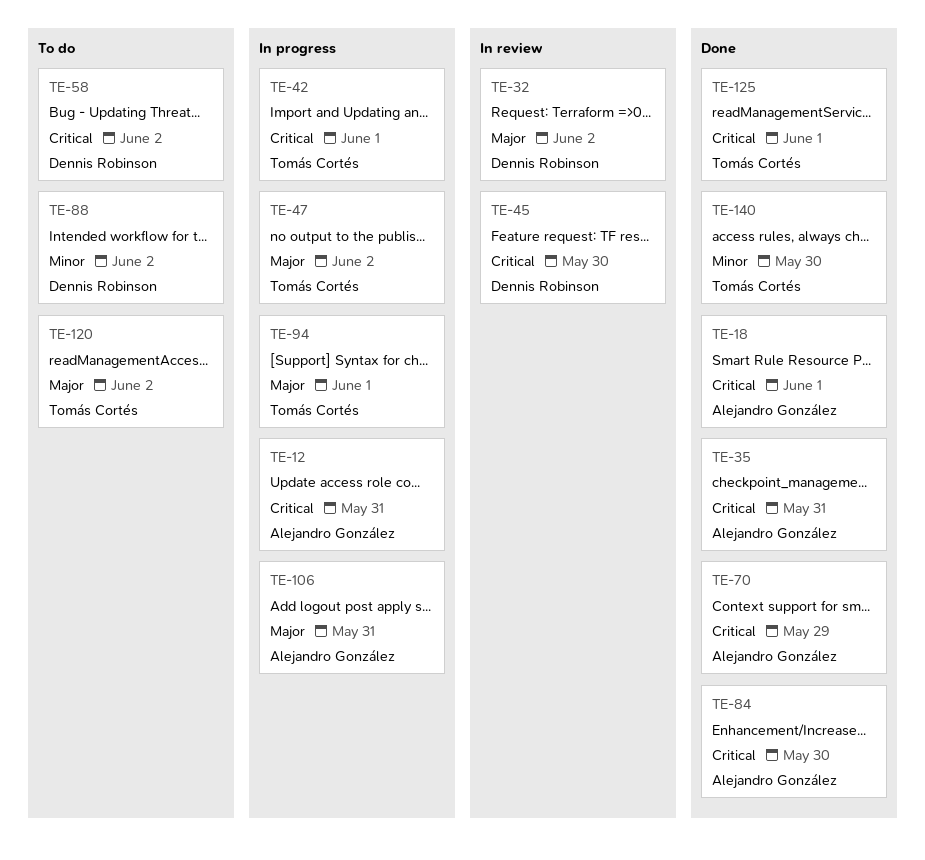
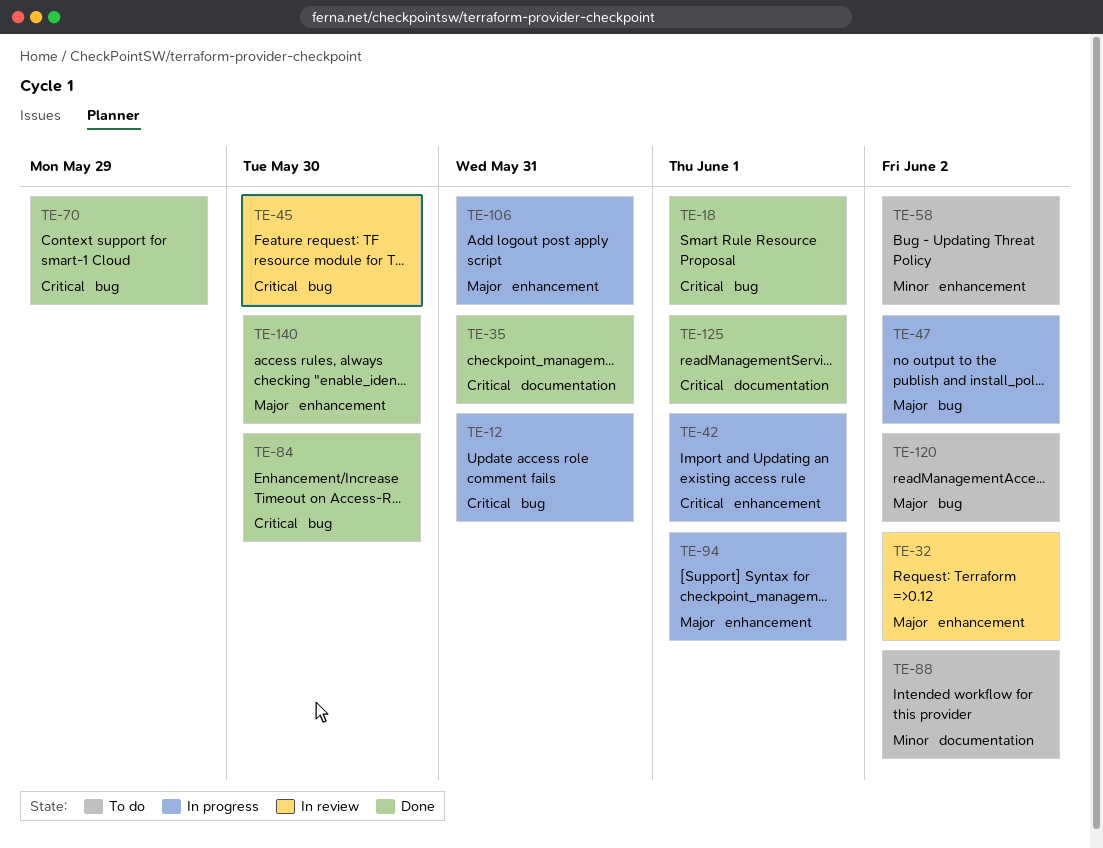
TE-58, priority: Critical -> Minor
TE-140, priority: Minor -> Major

